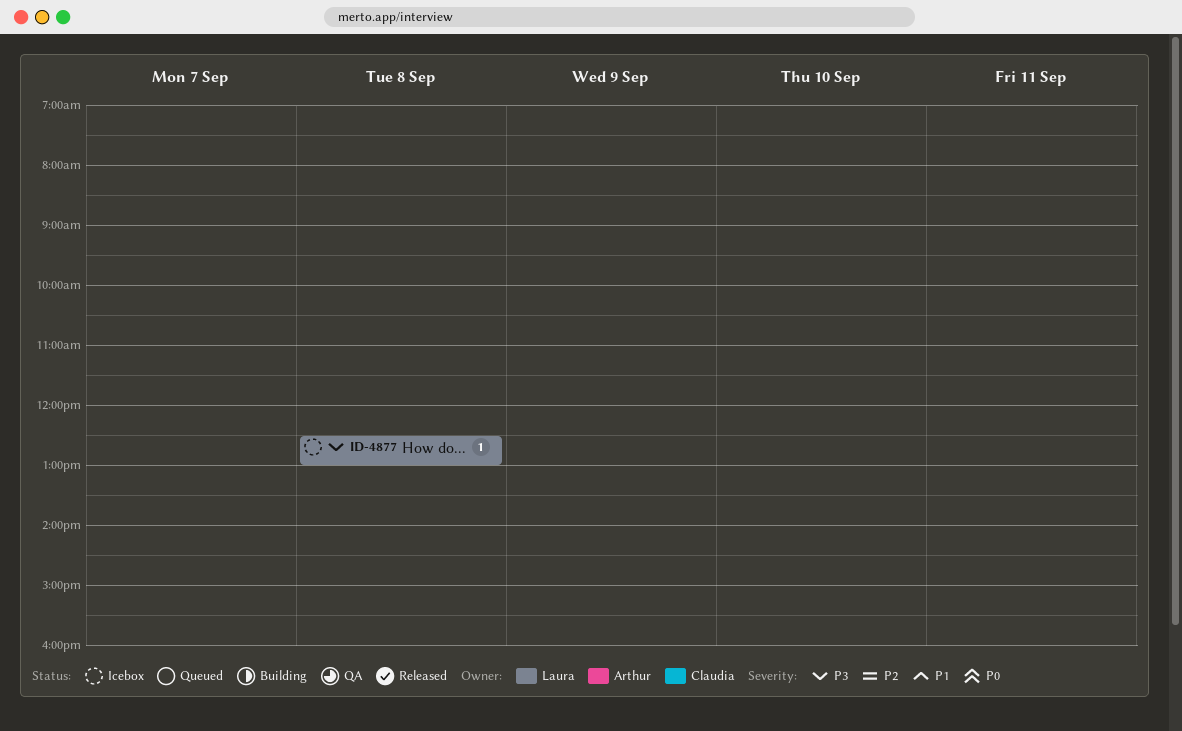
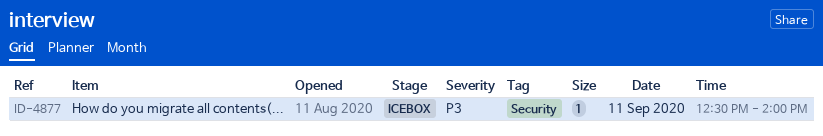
ID-4877, day: Sep 8 -> Sep 11
ID-4877, ends: 13:00 -> 14:00

